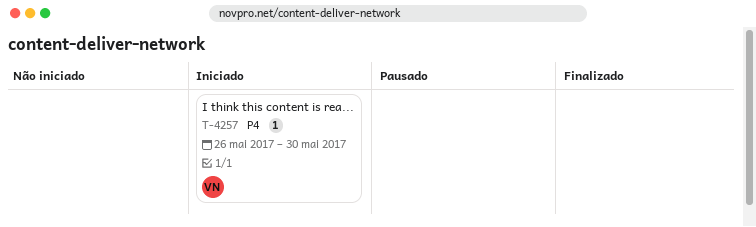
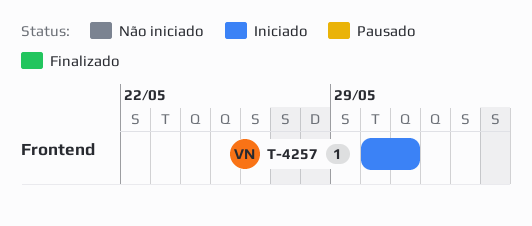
T-4257, start: May 26 -> May 30
T-4257, due: May 30 -> May 31

